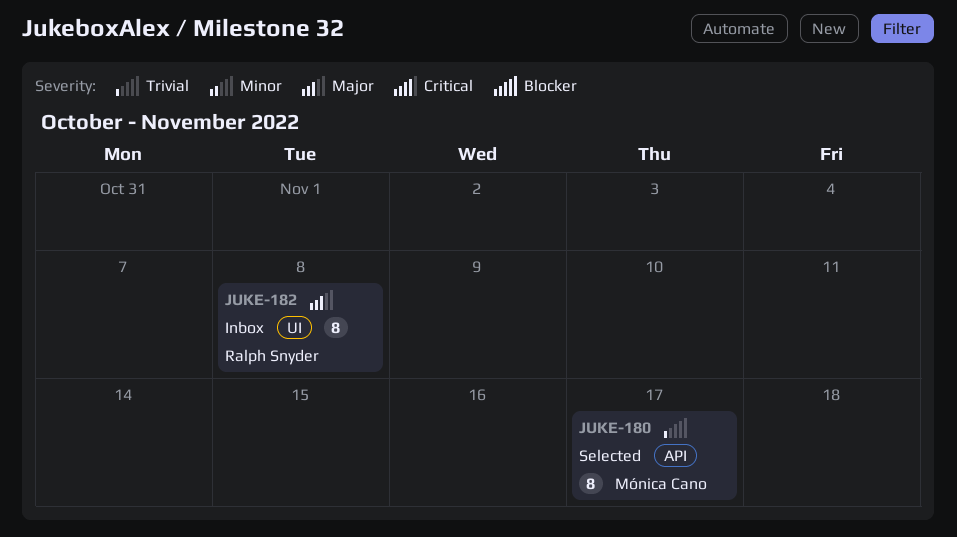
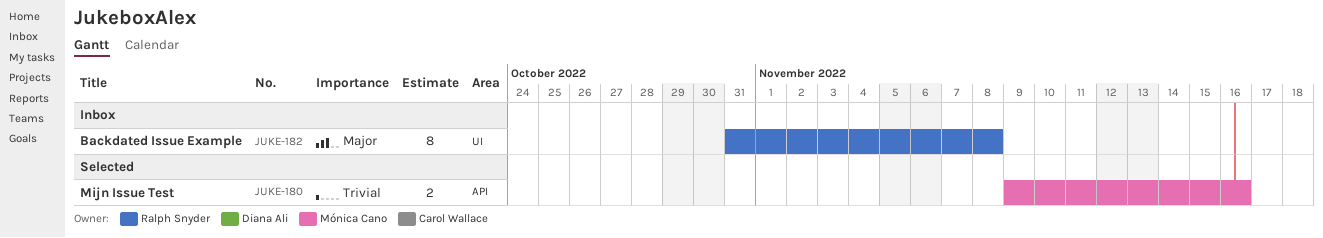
JUKE-180, estimate: 8 -> 2
JUKE-180, due: Nov 17 -> Nov 16

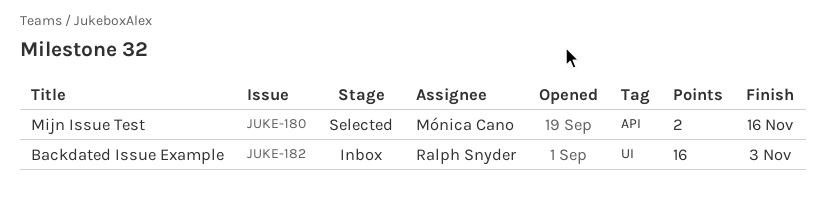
JUKE-182, estimate: 8 -> 16
JUKE-182, due: Nov 8 -> Nov 3

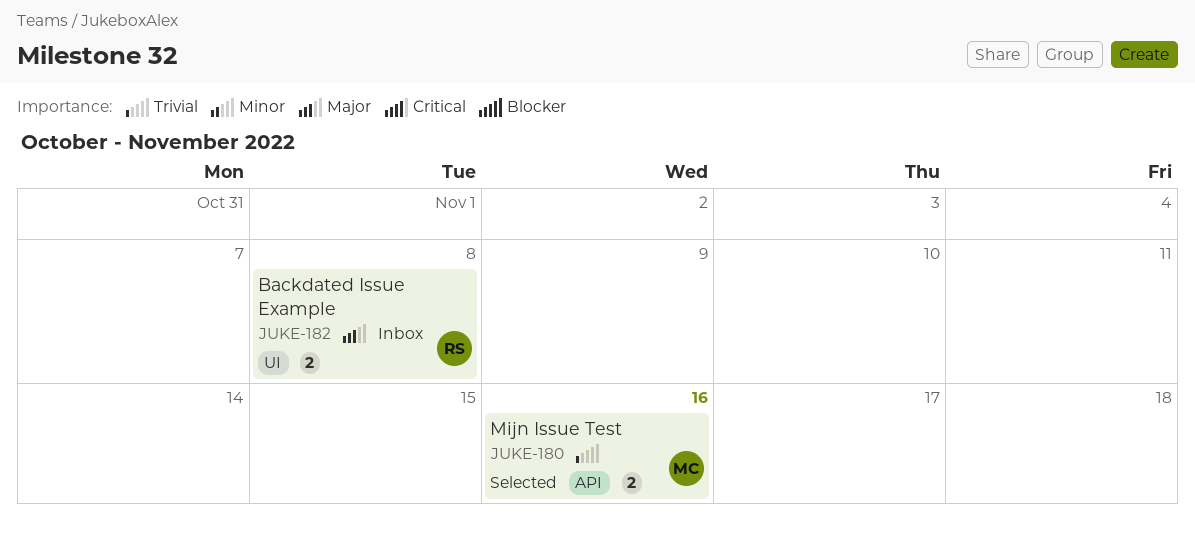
JUKE-182, estimate: 16 -> 2
JUKE-182, due: Nov 3 -> Nov 8

